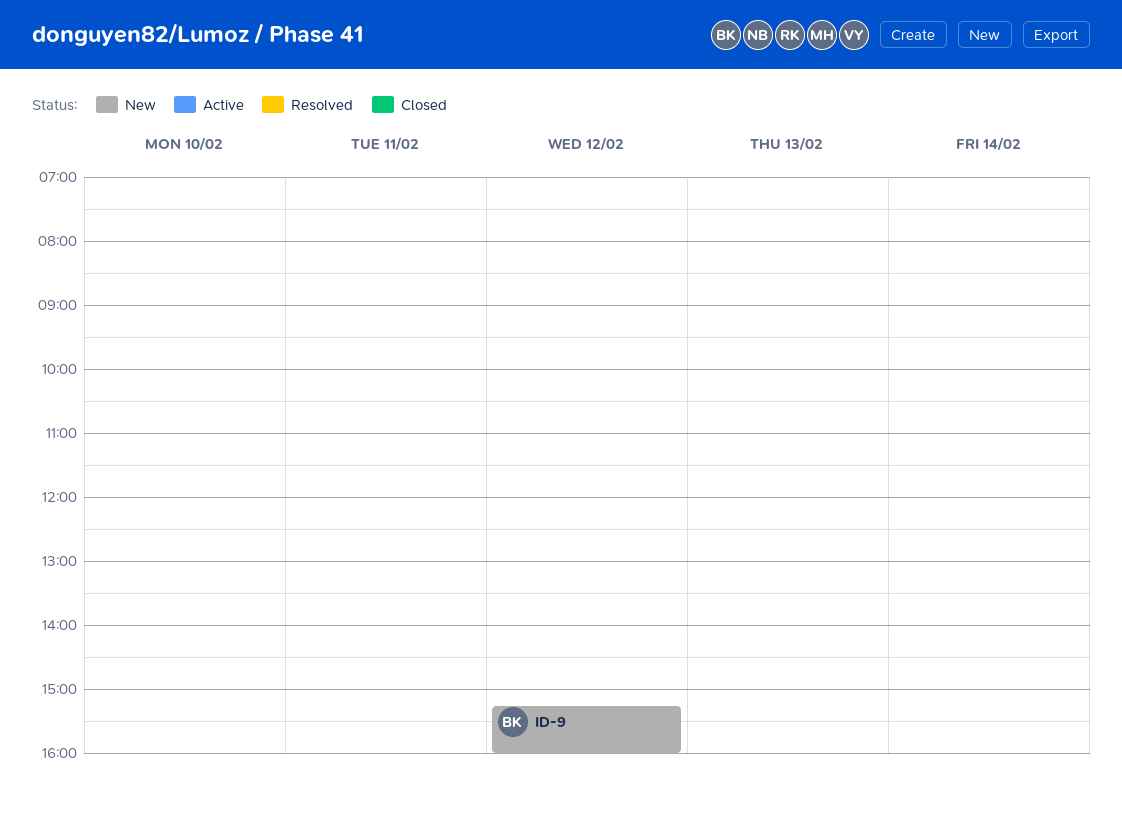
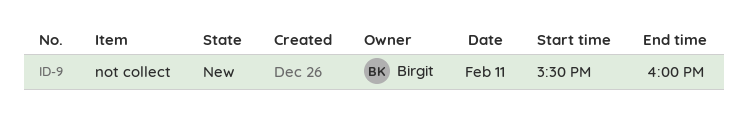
ID-9, day: Feb 12 -> Feb 11
ID-9, begins: 15:15 -> 15:30

